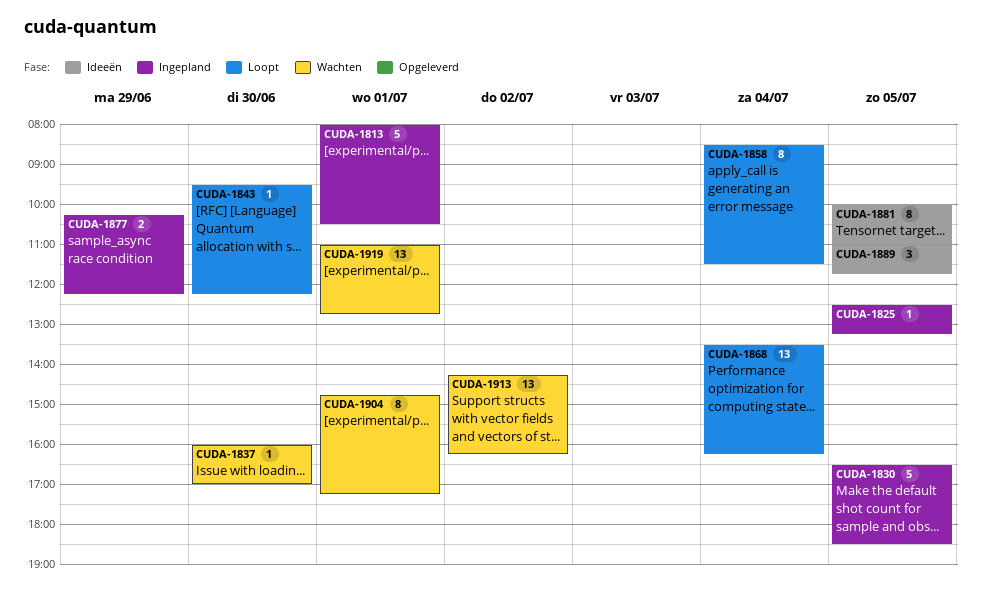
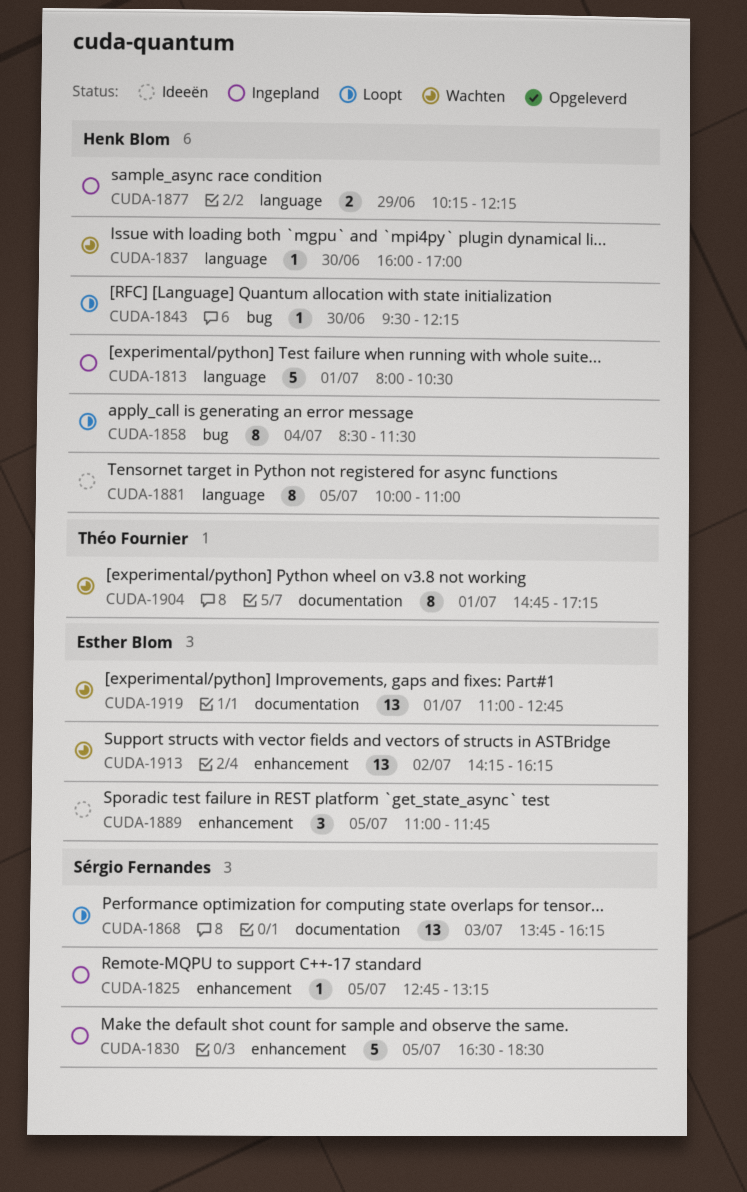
CUDA-1825, begins: 12:30 -> 12:45
CUDA-1868, day: Jul 4 -> Jul 3
CUDA-1868, begins: 13:30 -> 13:45

